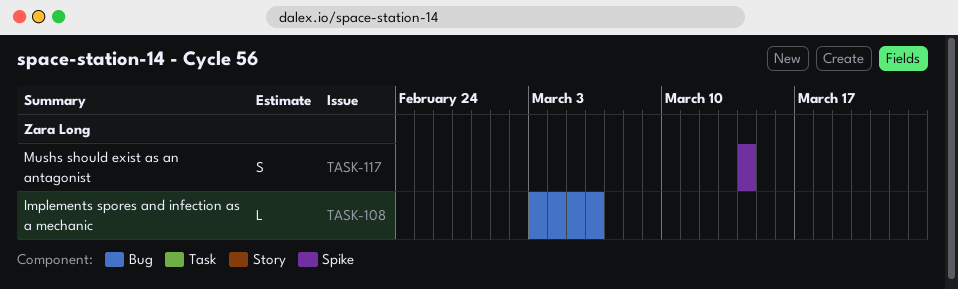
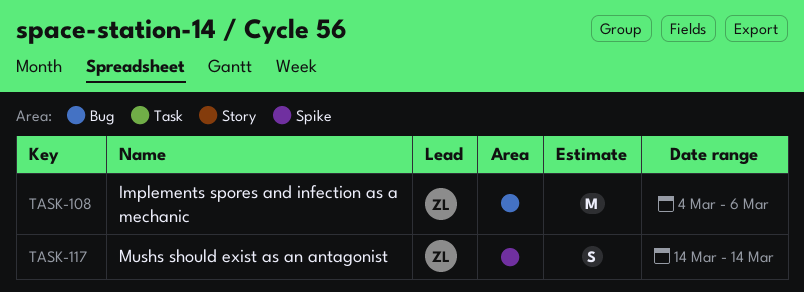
TASK-108, estimate: L -> M
TASK-108, start: Mar 3 -> Mar 4

